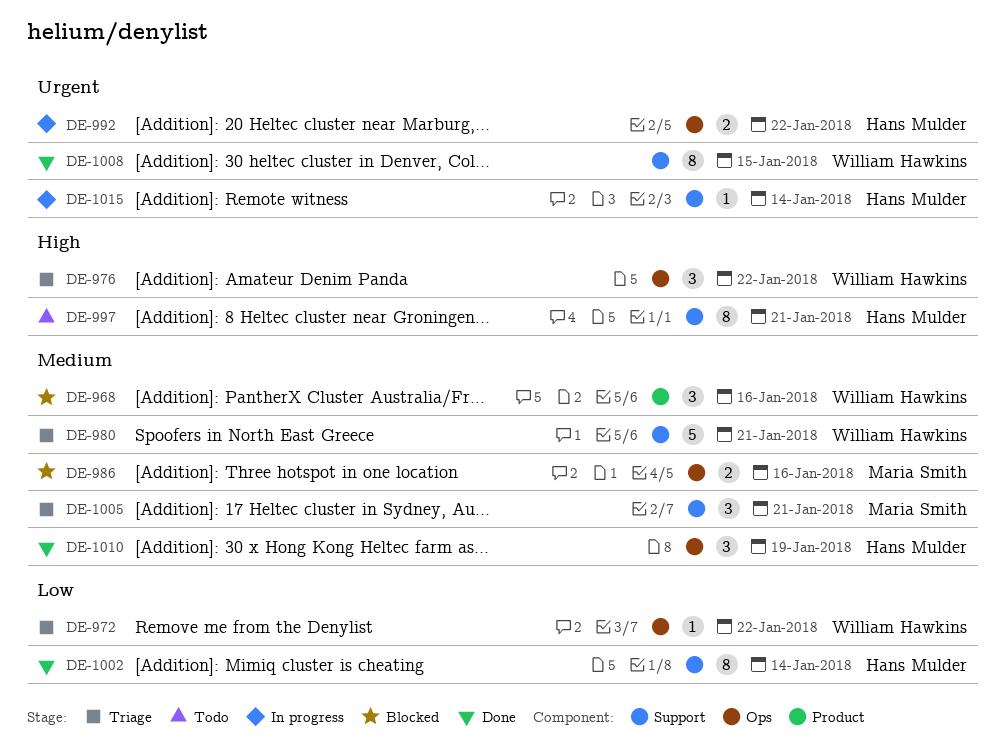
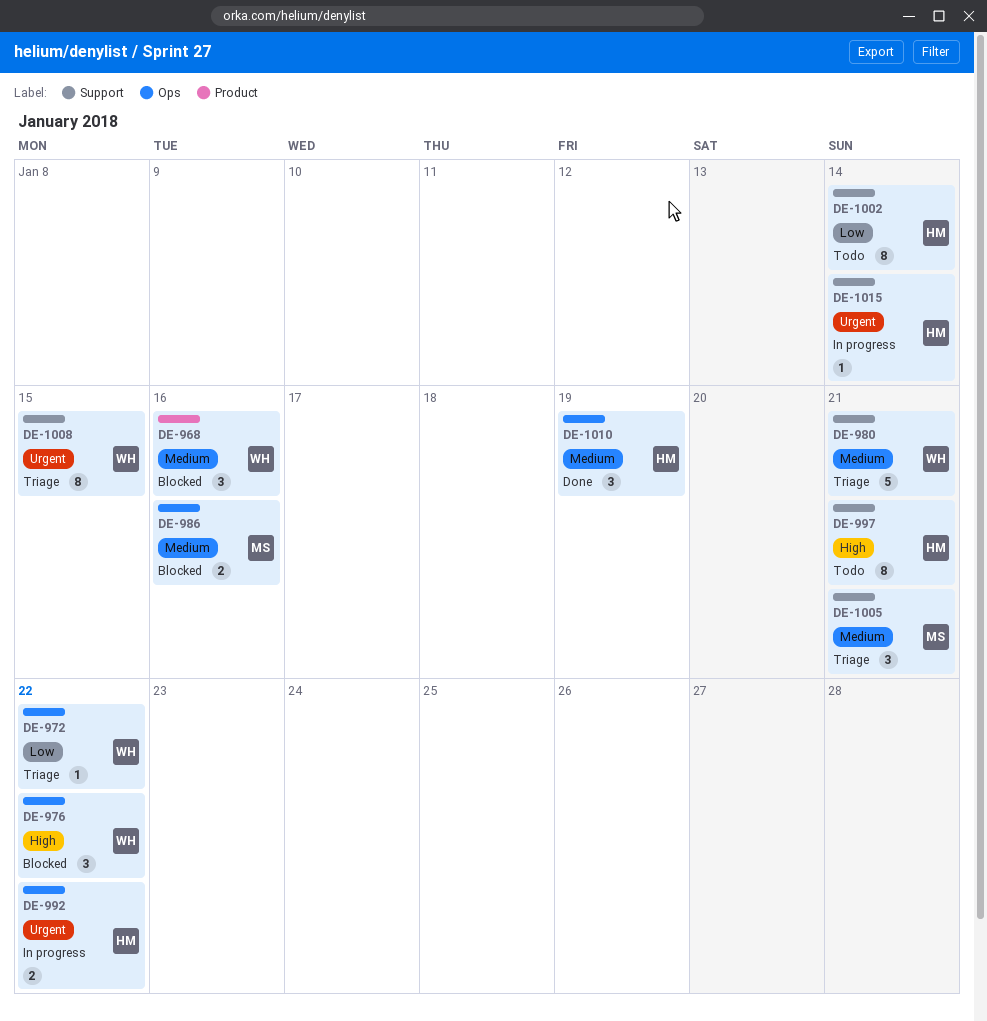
DE-976, status: Triage -> Blocked
DE-1002, status: Done -> Todo
DE-1008, status: Done -> Triage

